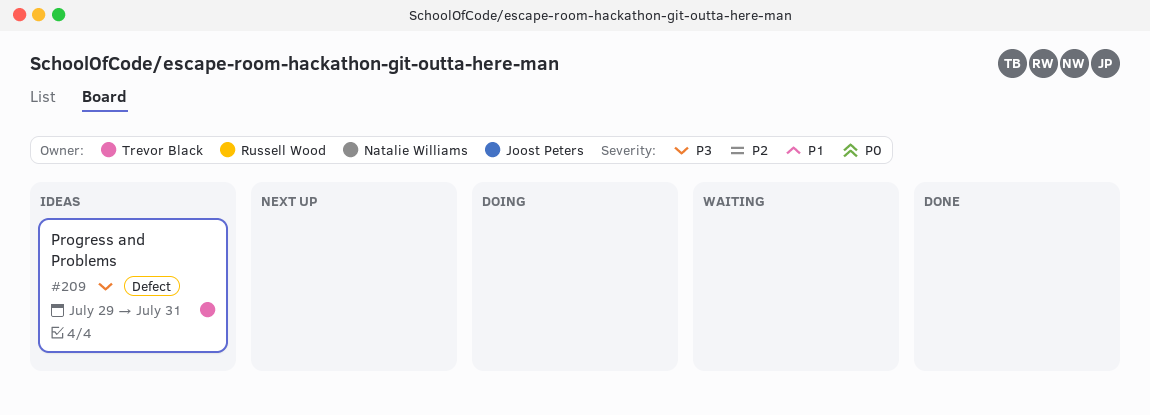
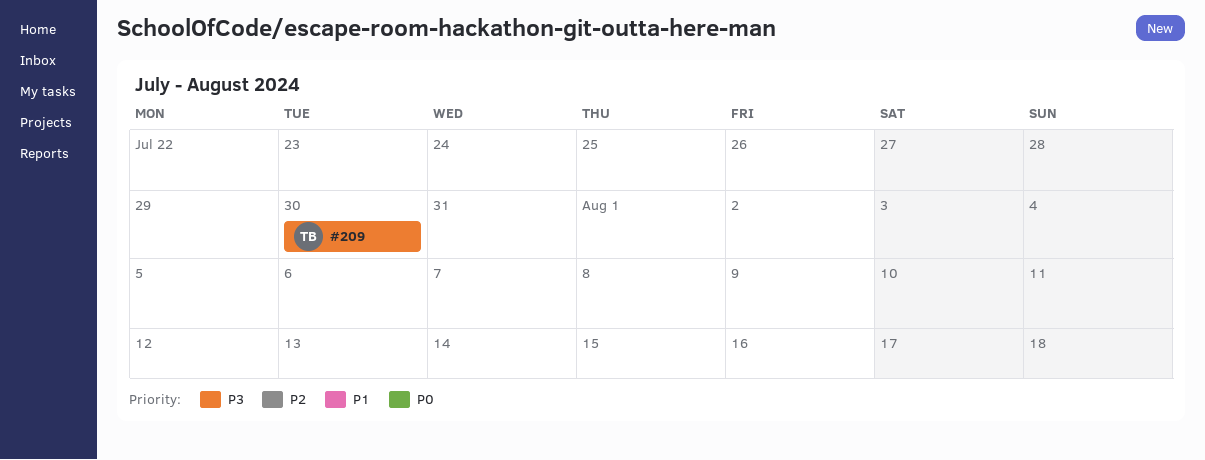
#209, start: Jul 29 -> Jul 30
#209, due: Jul 31 -> Jul 30

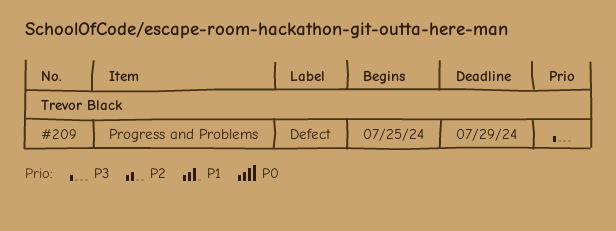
#209, start: Jul 30 -> Jul 25
#209, due: Jul 30 -> Jul 29

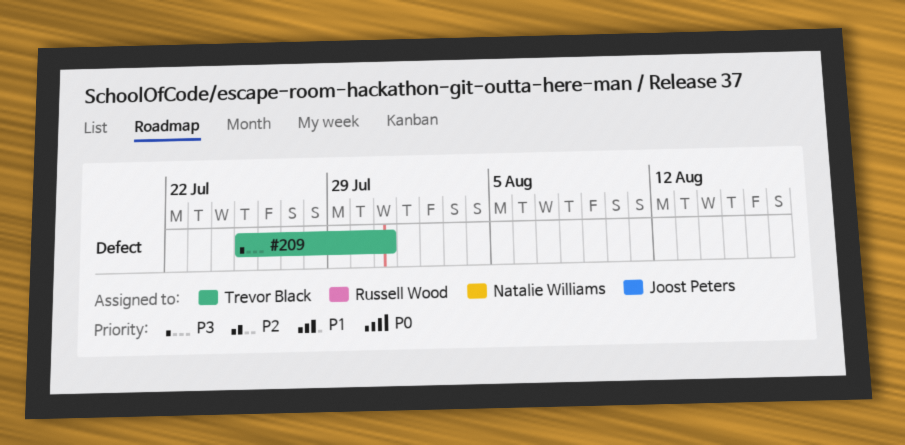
#209, due: Jul 29 -> Jul 31

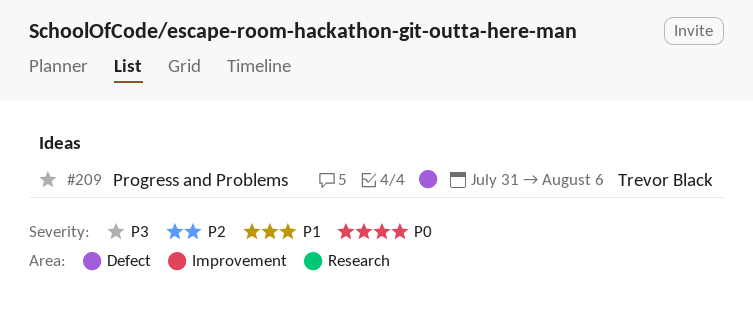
#209, start: Jul 25 -> Jul 31
#209, due: Jul 31 -> Aug 6

